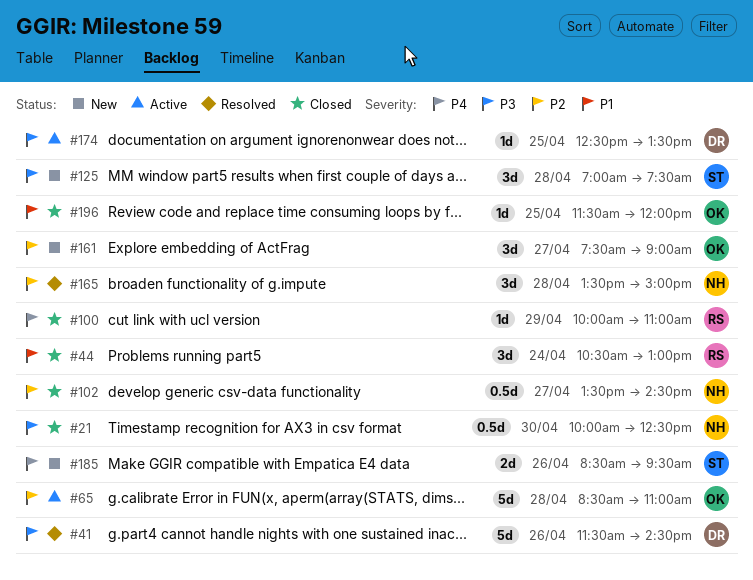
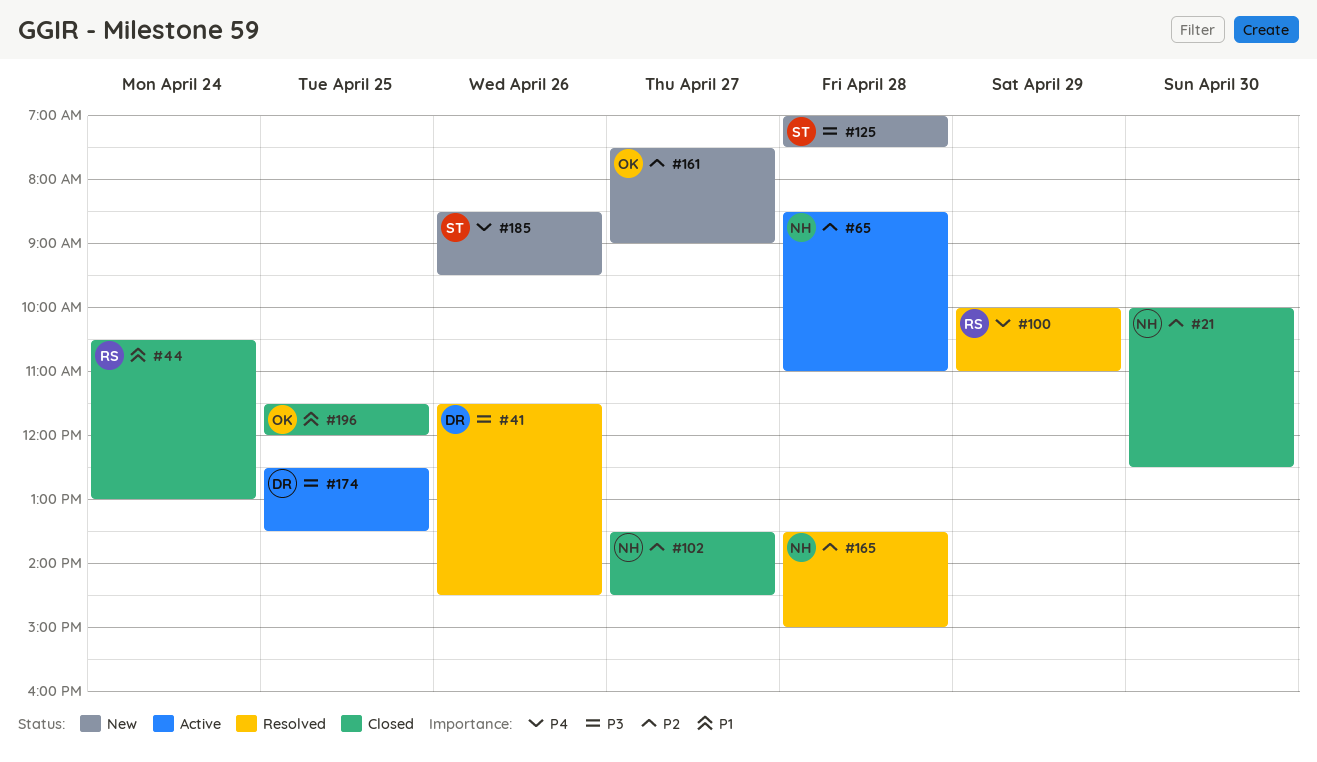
#21, priority: P3 -> P2
#65, owner: OK -> NH
#100, status: Closed -> Resolved

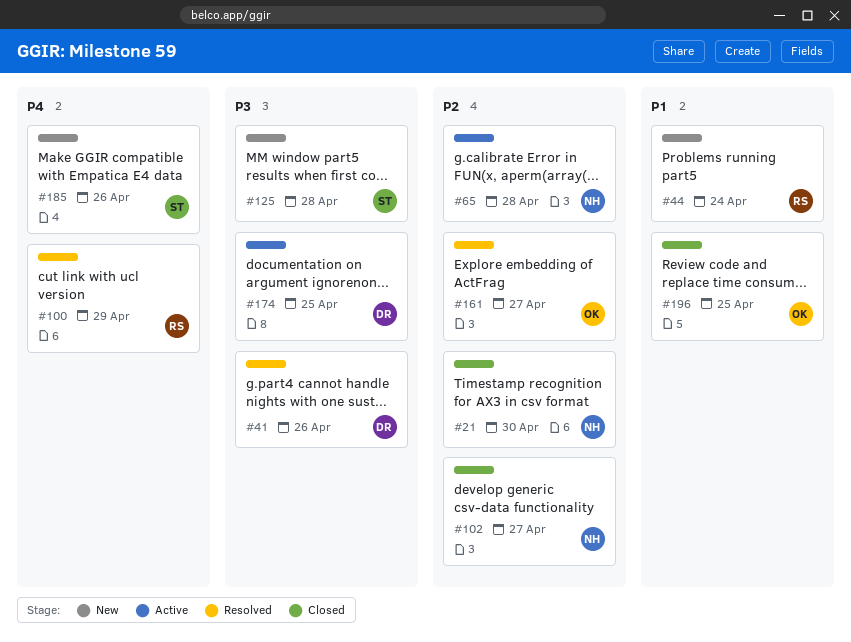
#44, status: Closed -> New
#161, status: New -> Resolved
#165: present -> none

